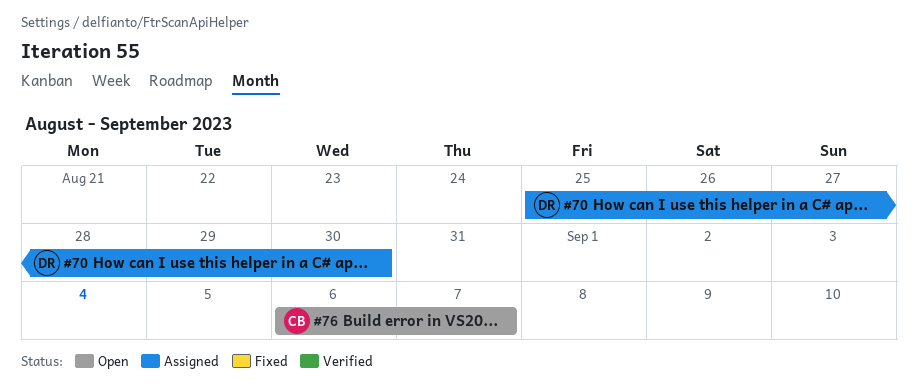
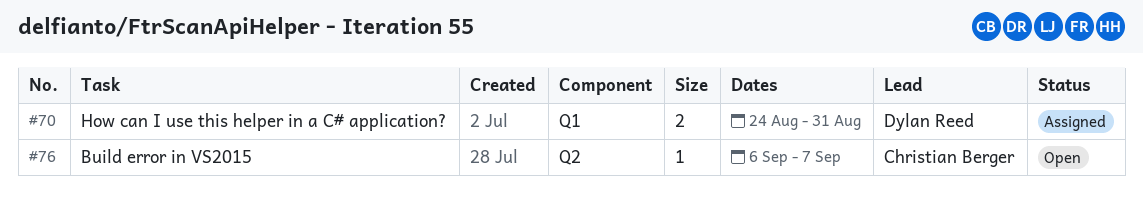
#70, start: Aug 25 -> Aug 24
#70, due: Aug 30 -> Aug 31

